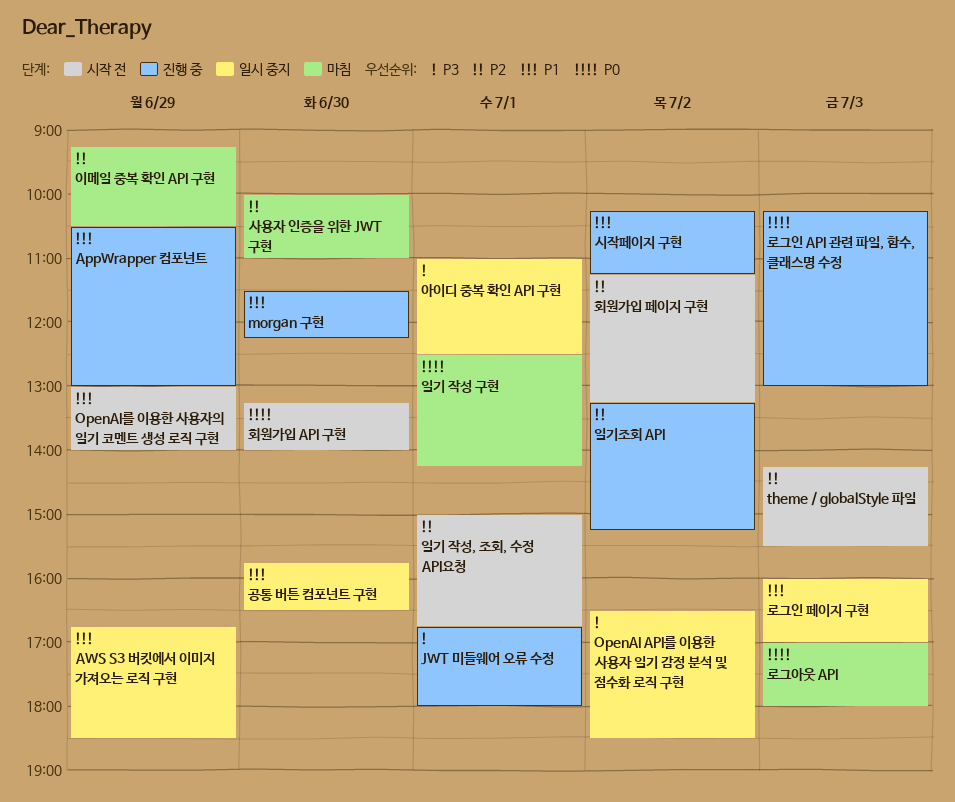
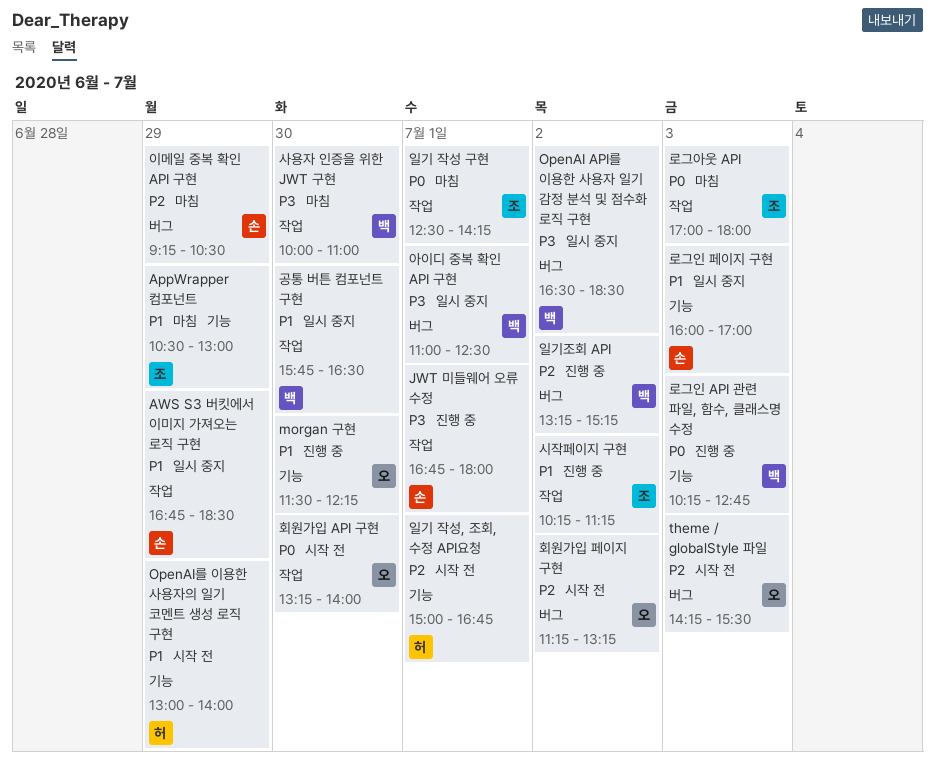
AppWrapper 컴포넌트, status: 진행 중 -> 마침
로그인 API 관련 파일, 함수, 클래스명 수정, ends: 13:00 -> 12:45
사용자 인증을 위한 JWT 구현, priority: P2 -> P3

